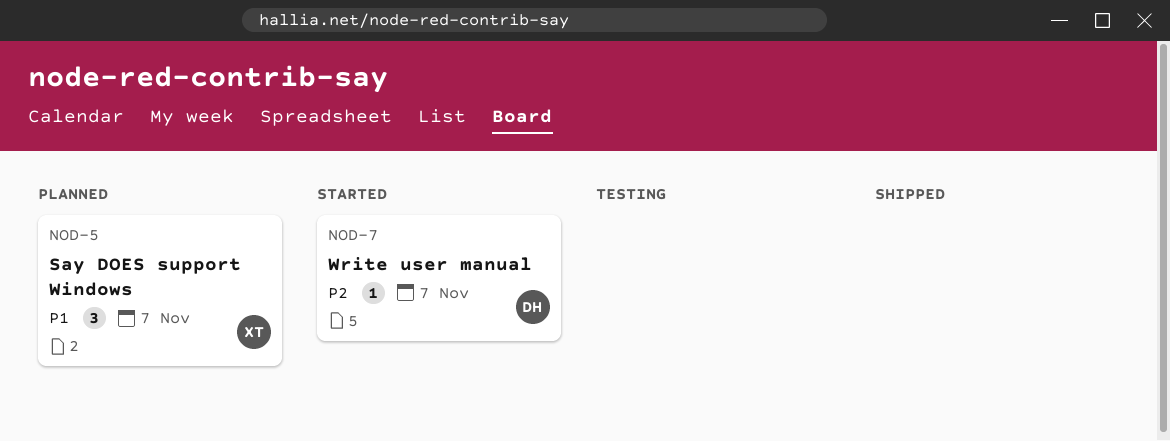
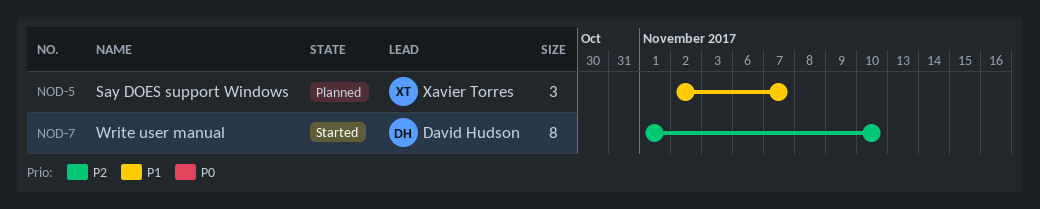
NOD-7, estimate: 1 -> 8
NOD-7, due: Nov 7 -> Nov 10

